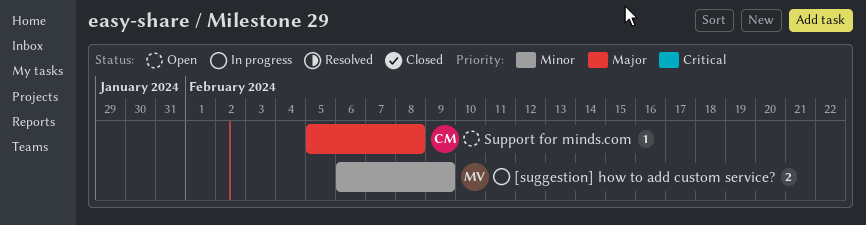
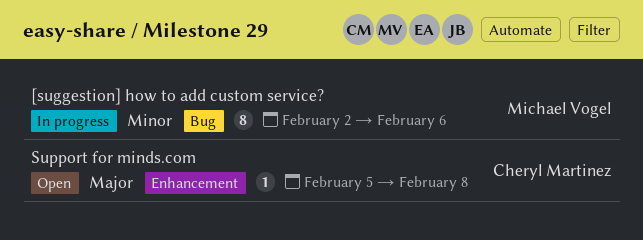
[suggestion] how to add custom service?, estimate: 2 -> 8
[suggestion] how to add custom service?, start: Feb 6 -> Feb 2
[suggestion] how to add custom service?, due: Feb 9 -> Feb 6

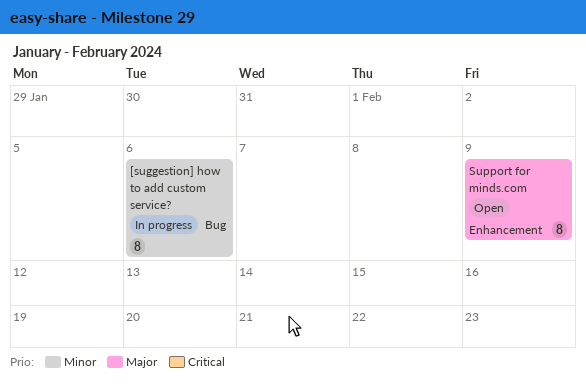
Support for minds.com, estimate: 1 -> 8
Support for minds.com, due: Feb 8 -> Feb 9

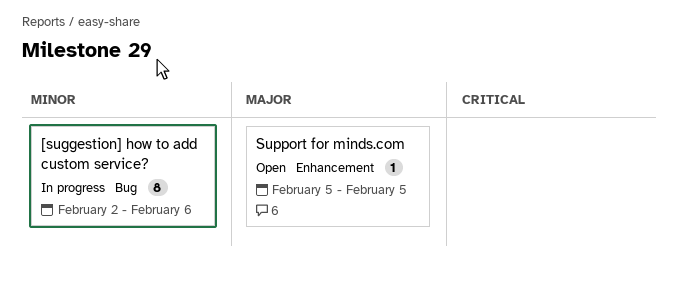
Support for minds.com, estimate: 8 -> 1
Support for minds.com, due: Feb 9 -> Feb 5

